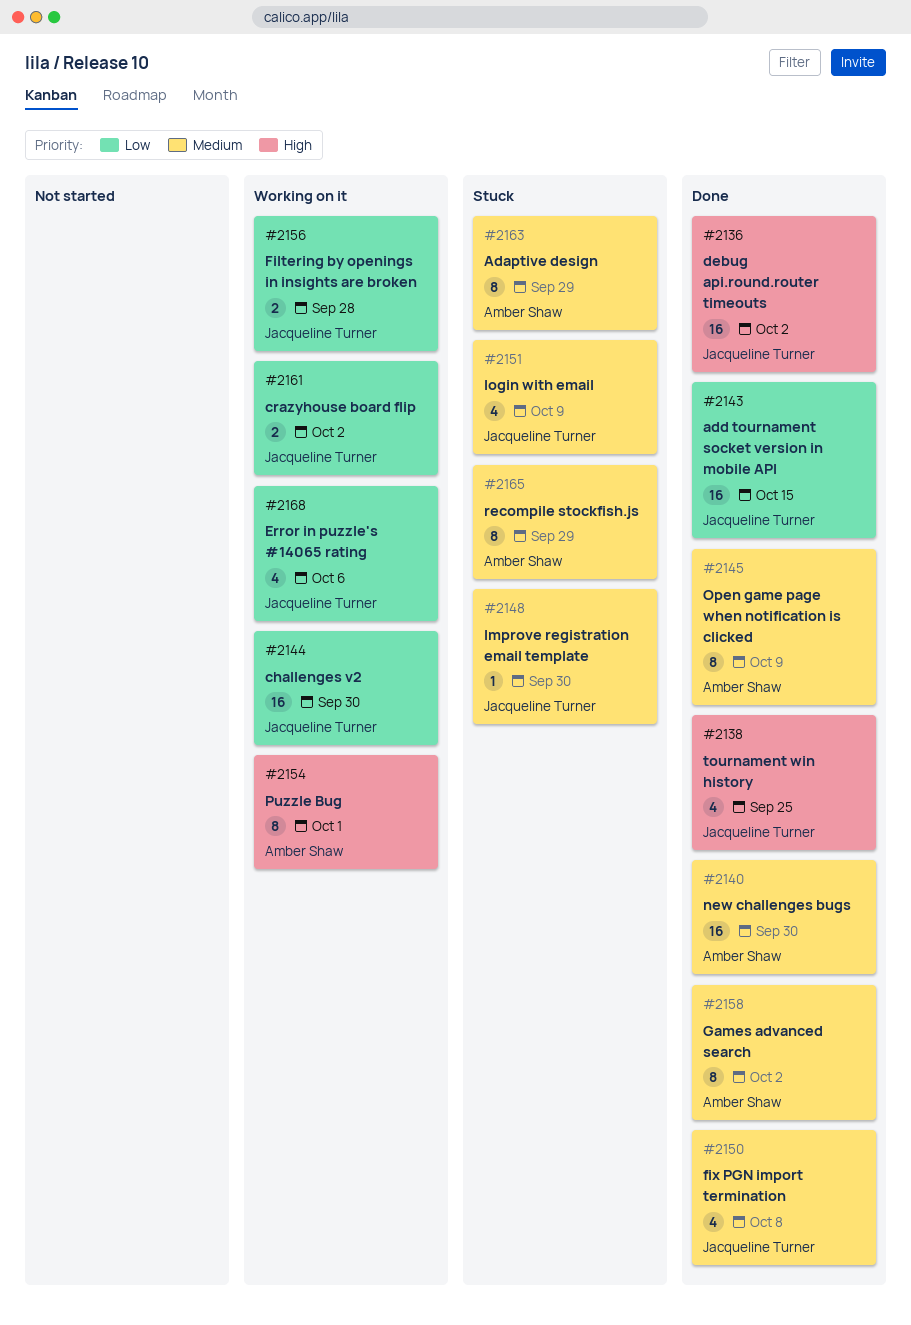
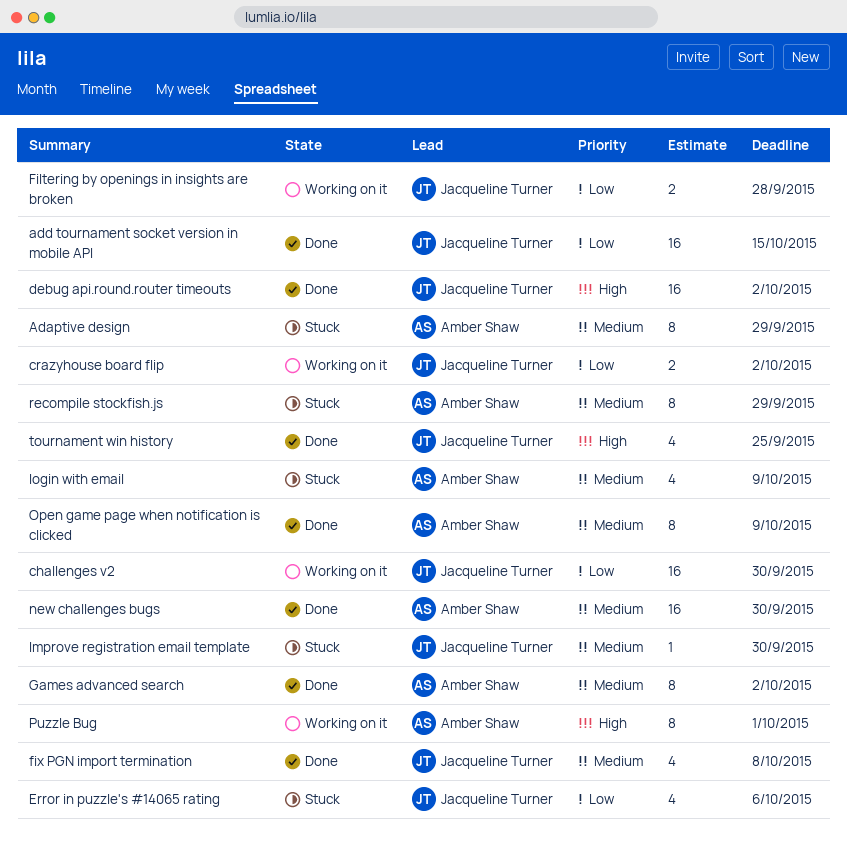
Error in puzzle's #14065 rating, status: Working on it -> Stuck
login with email, owner: Jacqueline Turner -> Amber Shaw

